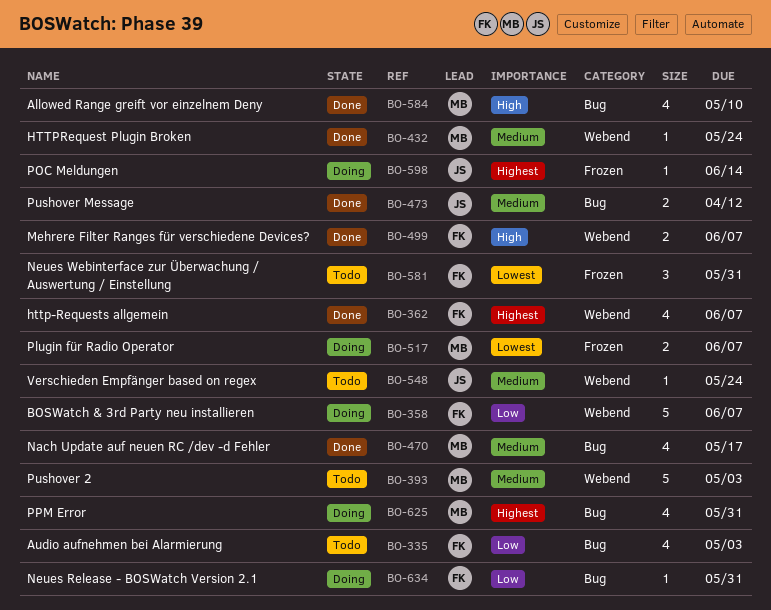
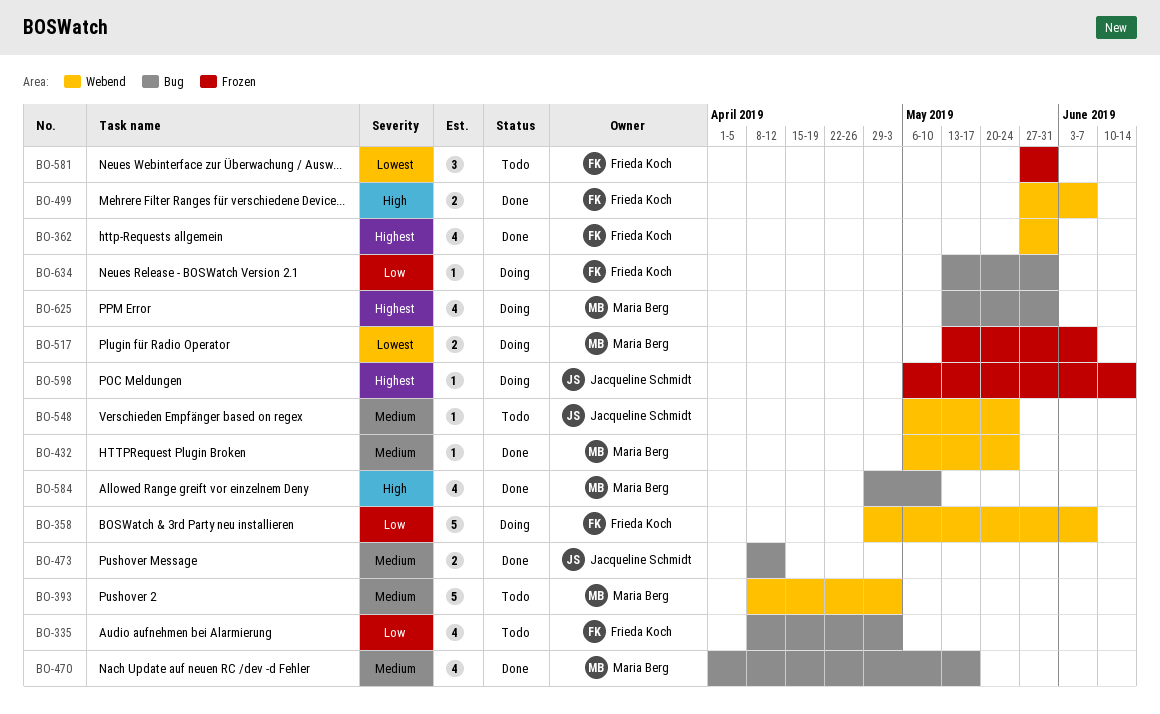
BO-362, due: Jun 7 -> May 31

